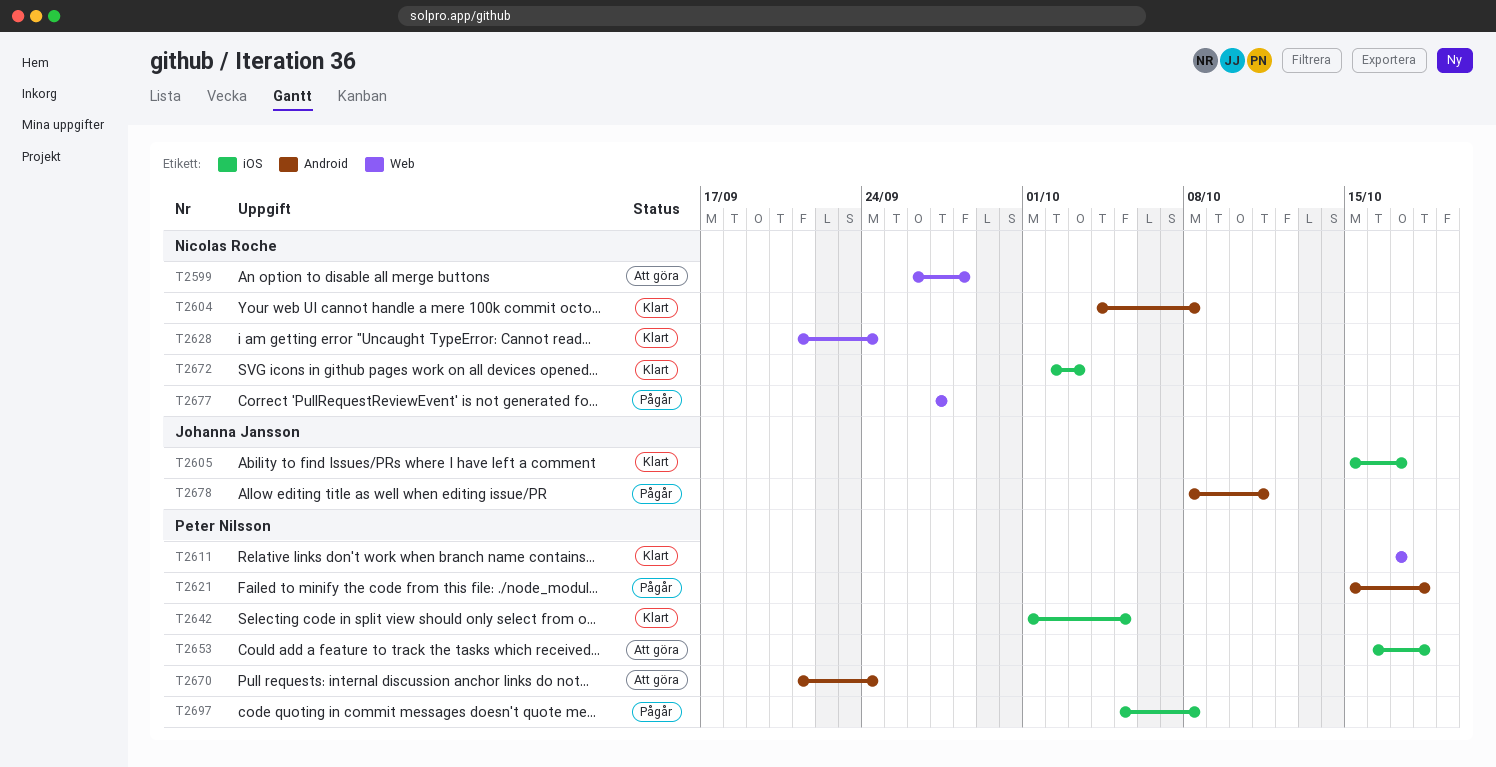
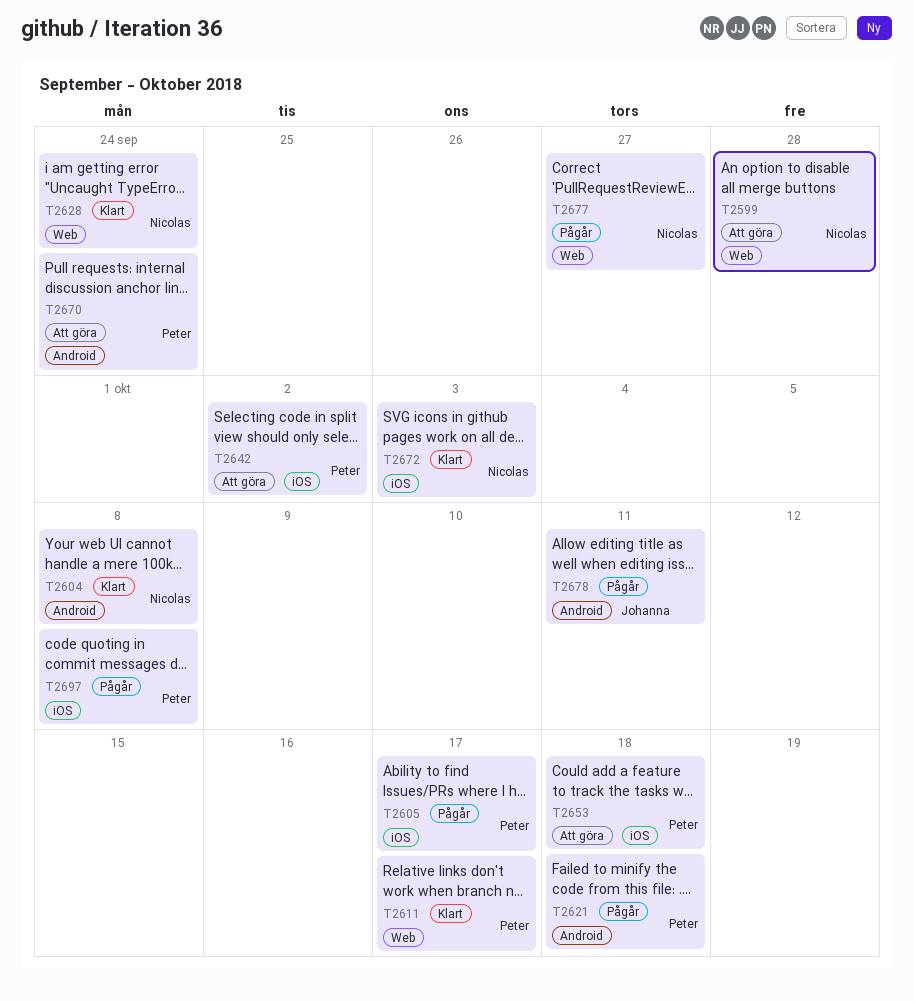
T2605, status: Klart -> Pågår
T2605, owner: Johanna Jansson -> Peter Nilsson
T2642, status: Klart -> Att göra
T2642, due: Oct 5 -> Oct 2

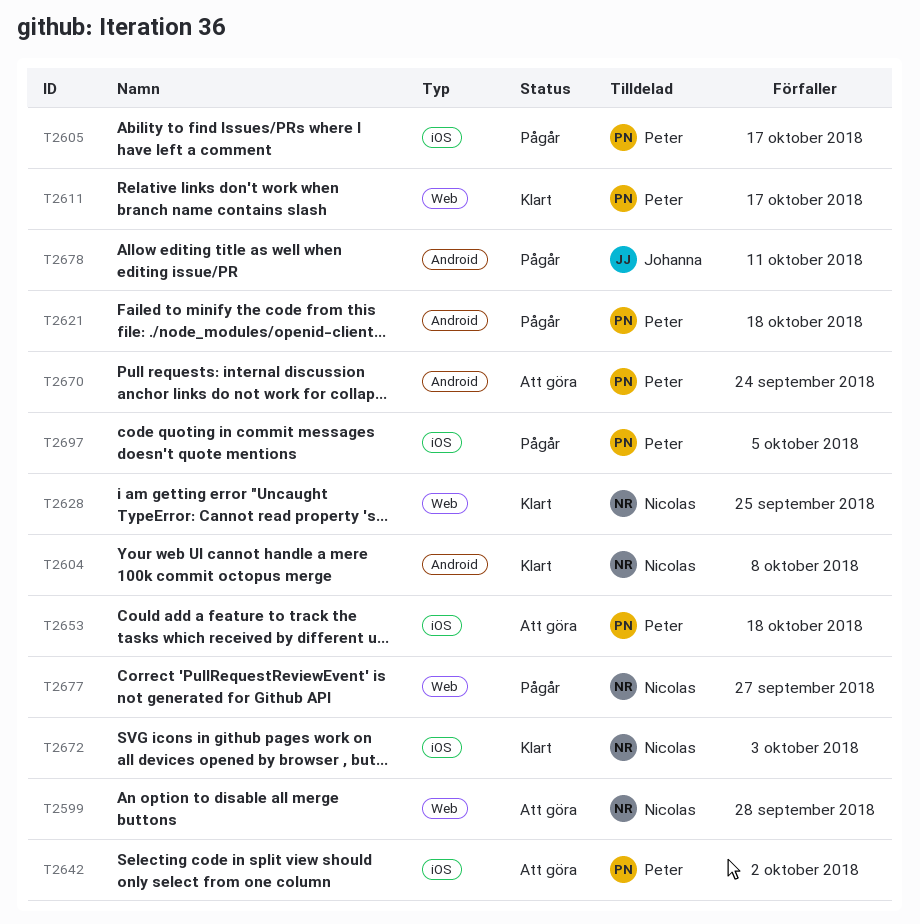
T2628, due: Sep 24 -> Sep 25
T2697, due: Oct 8 -> Oct 5

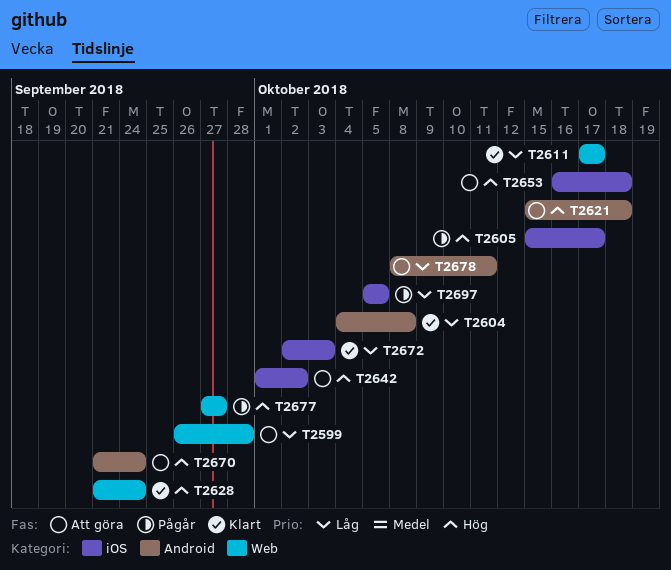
T2621, status: Pågår -> Att göra
T2628, due: Sep 25 -> Sep 24
T2678, status: Pågår -> Att göra

